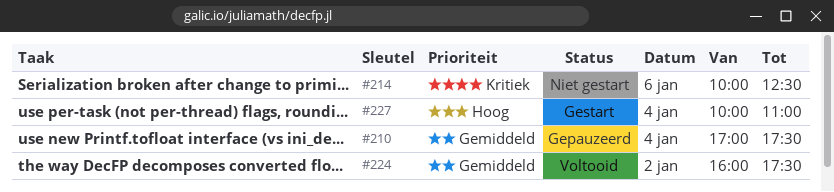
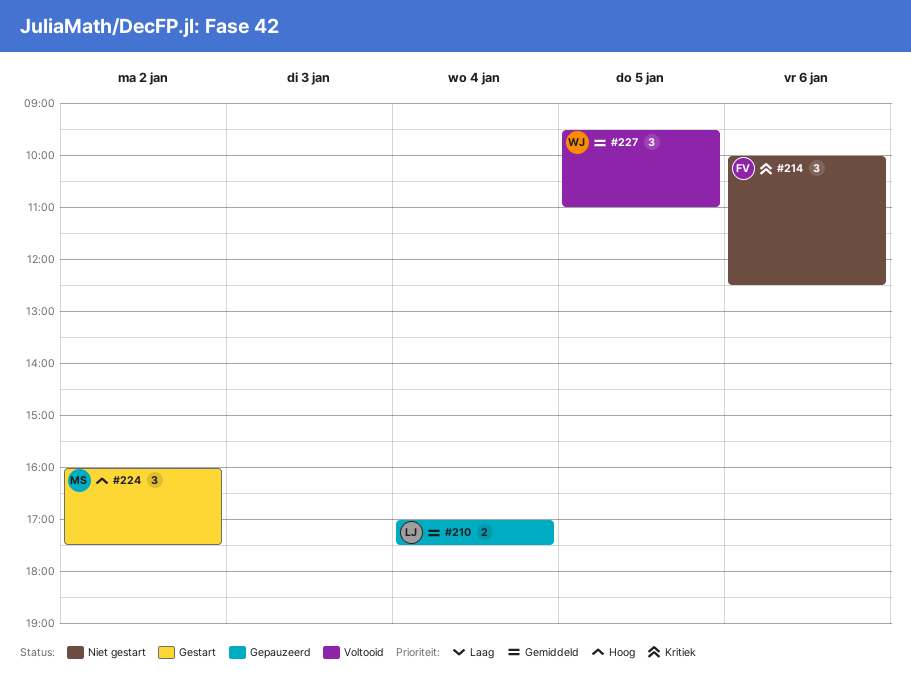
#224, status: Voltooid -> Gestart
#224, priority: Gemiddeld -> Hoog
#227, status: Gestart -> Voltooid
#227, priority: Hoog -> Gemiddeld
#227, day: Jan 4 -> Jan 5
#227, begins: 10:00 -> 09:30

